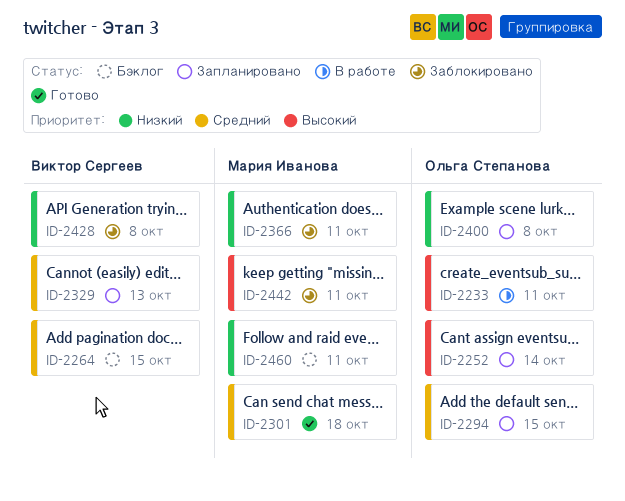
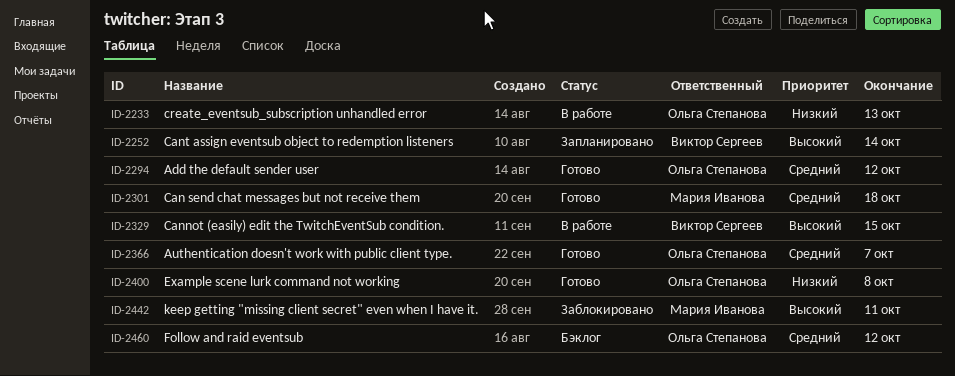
ID-2233, priority: Высокий -> Низкий
ID-2233, due: Oct 11 -> Oct 13
ID-2252, owner: Ольга Степанова -> Виктор Сергеев
ID-2264: present -> none
ID-2294, status: Запланировано -> Готово
ID-2294, due: Oct 15 -> Oct 12
ID-2329, status: Запланировано -> В работе
ID-2329, priority: Средний -> Высокий
ID-2329, due: Oct 13 -> Oct 15
ID-2366, status: Заблокировано -> Готово
ID-2366, owner: Мария Иванова -> Ольга Степанова
ID-2366, priority: Низкий -> Средний
ID-2366, due: Oct 11 -> Oct 7
ID-2400, status: Запланировано -> Готово
ID-2428: present -> none
ID-2460, owner: Мария Иванова -> Ольга Степанова
ID-2460, priority: Низкий -> Средний
ID-2460, due: Oct 11 -> Oct 12

